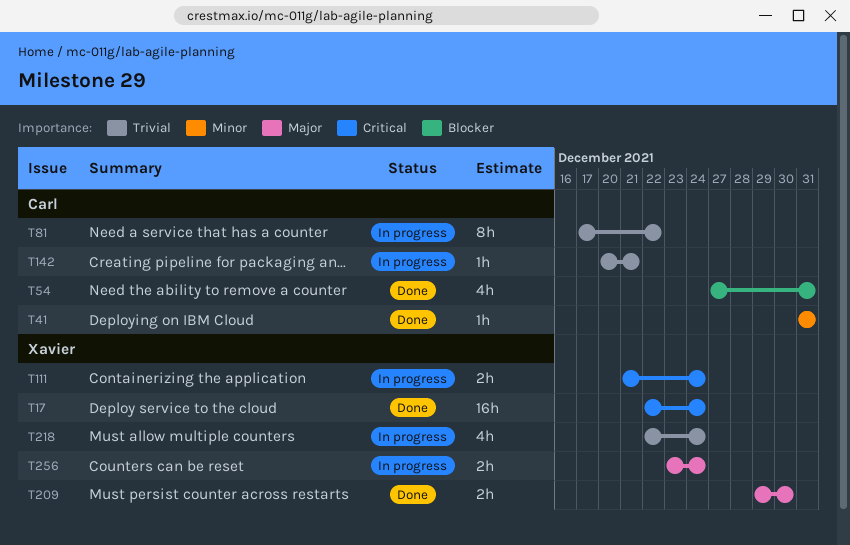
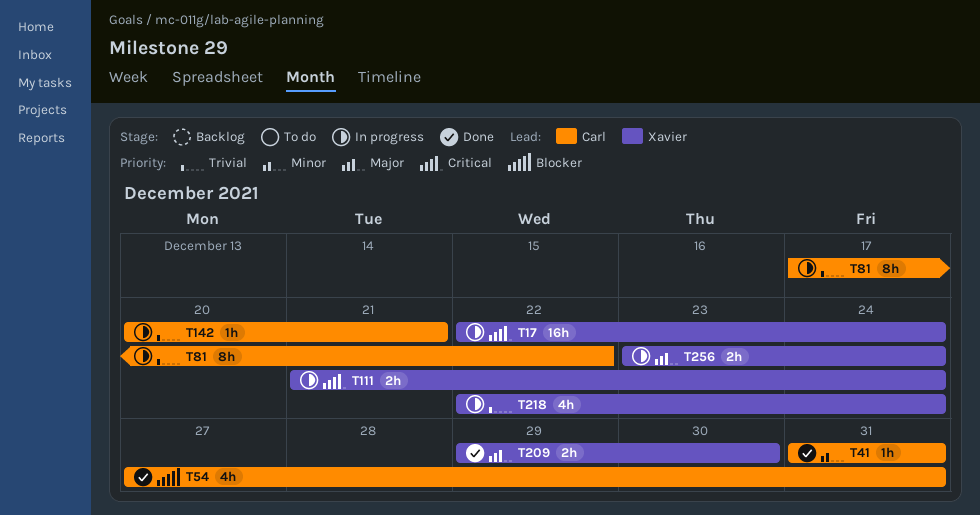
T17, status: Done -> In progress

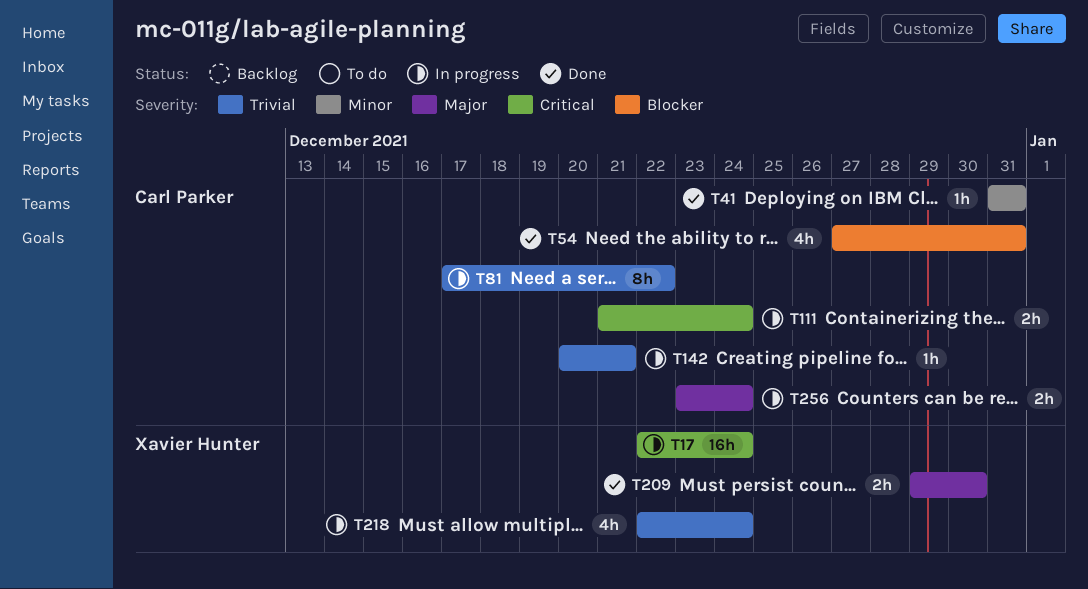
T111, owner: Xavier Hunter -> Carl Parker
T256, owner: Xavier Hunter -> Carl Parker

